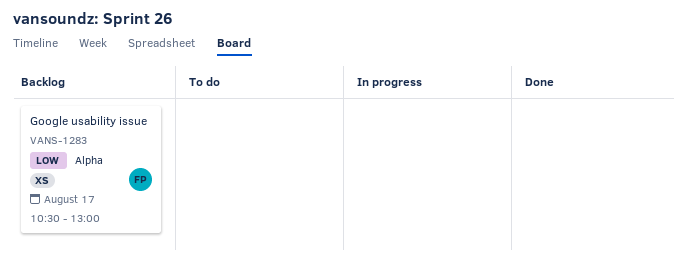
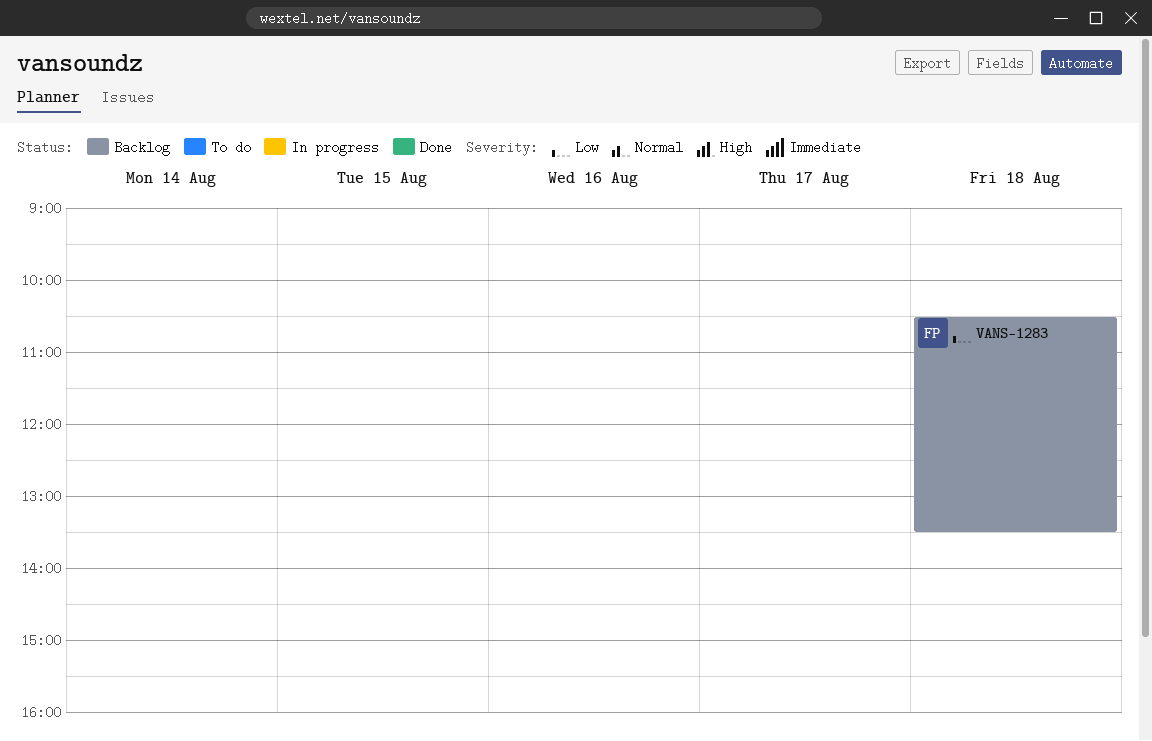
VANS-1283, day: Aug 17 -> Aug 18
VANS-1283, ends: 13:00 -> 13:30

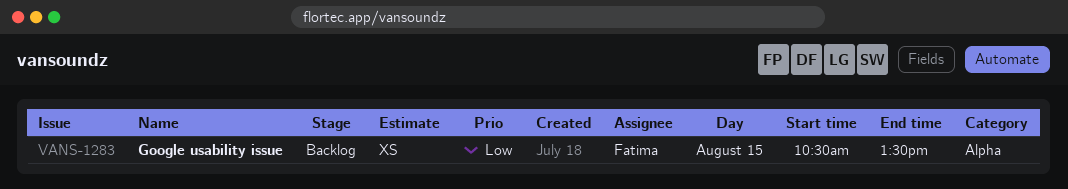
VANS-1283, day: Aug 18 -> Aug 15

